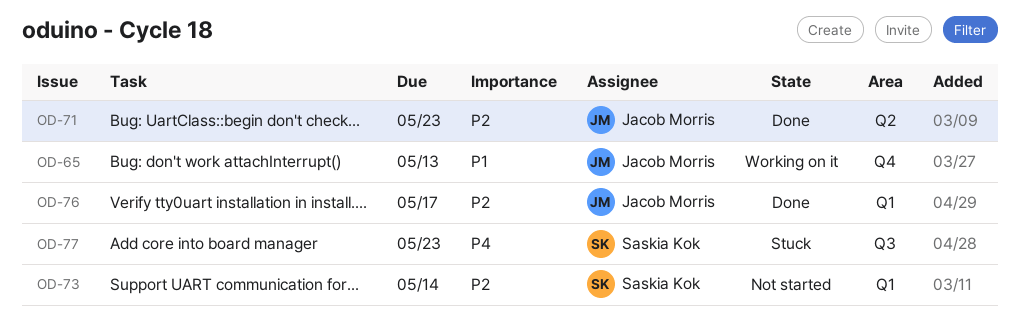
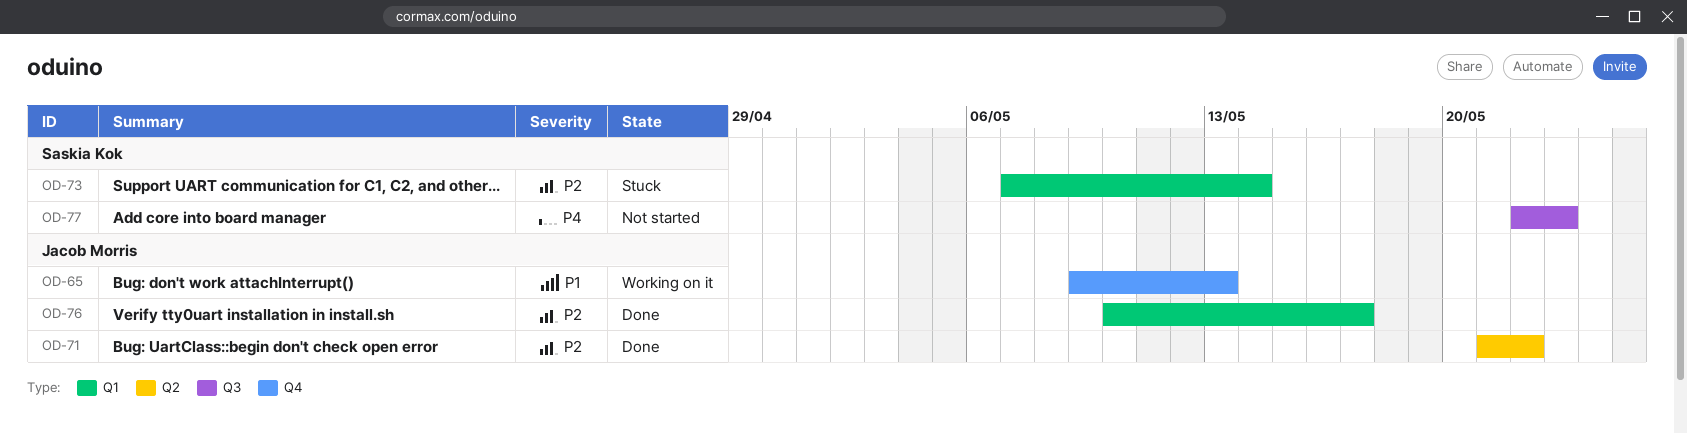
OD-71, due: May 23 -> May 22
OD-73, status: Not started -> Stuck
OD-77, status: Stuck -> Not started

